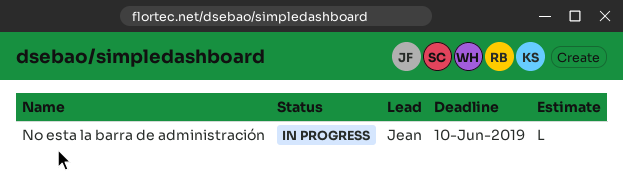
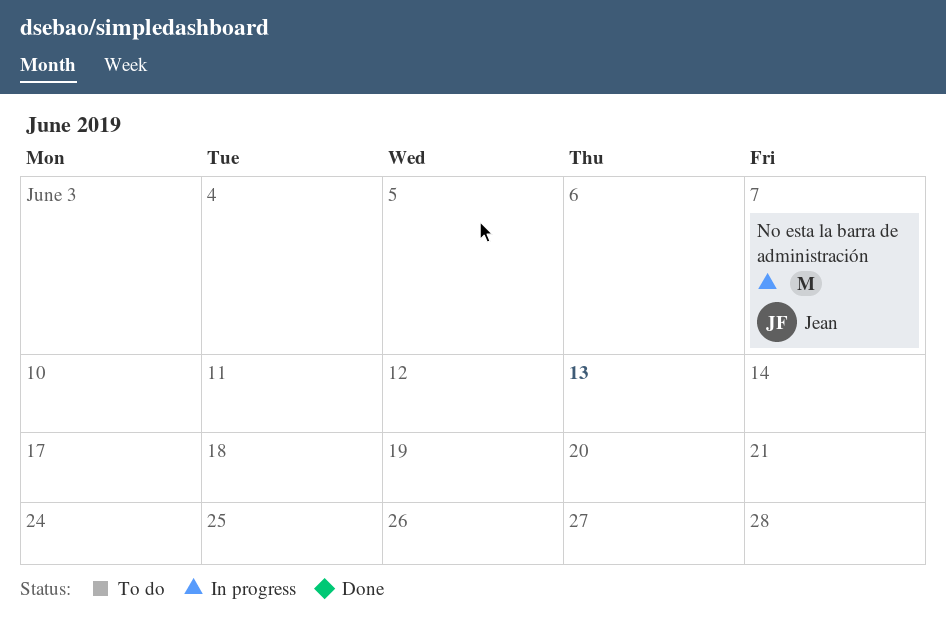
No esta la barra de administración, estimate: L -> M
No esta la barra de administración, due: Jun 10 -> Jun 7

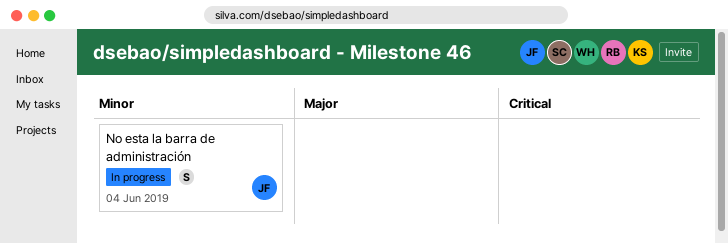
No esta la barra de administración, estimate: M -> S
No esta la barra de administración, due: Jun 7 -> Jun 4

